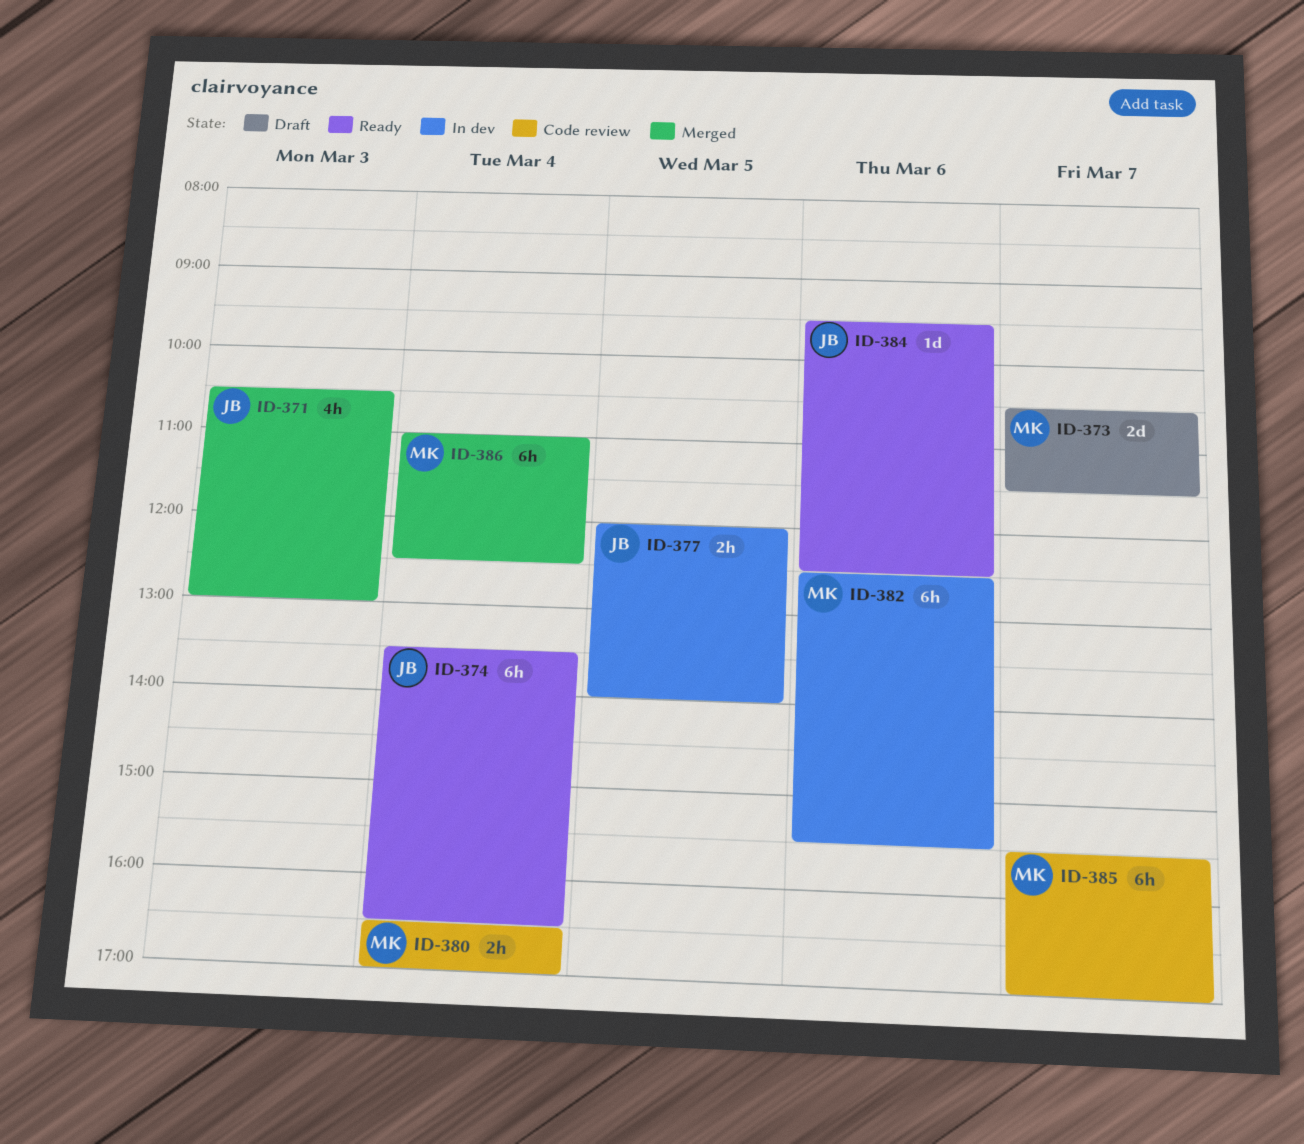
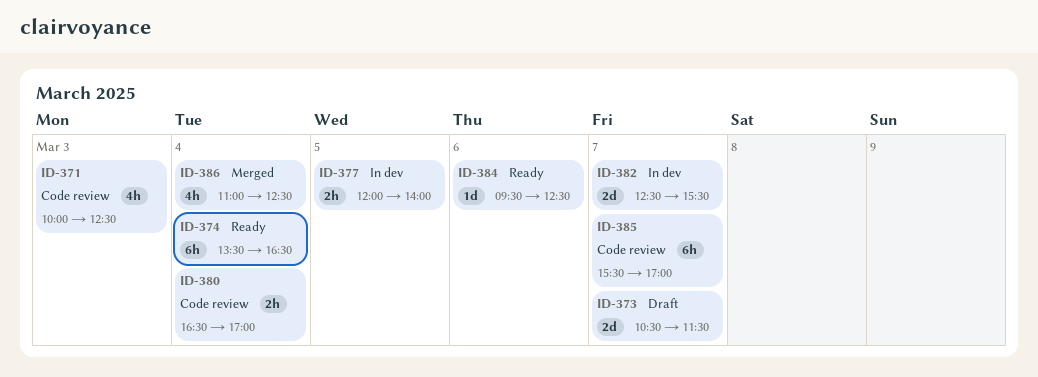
ID-371, status: Merged -> Code review
ID-371, begins: 10:30 -> 10:00
ID-371, ends: 13:00 -> 12:30
ID-382, estimate: 6h -> 2d
ID-382, day: Mar 6 -> Mar 7
ID-386, estimate: 6h -> 4h

